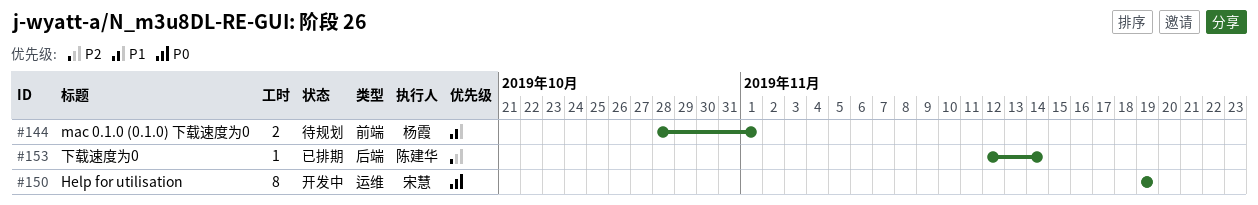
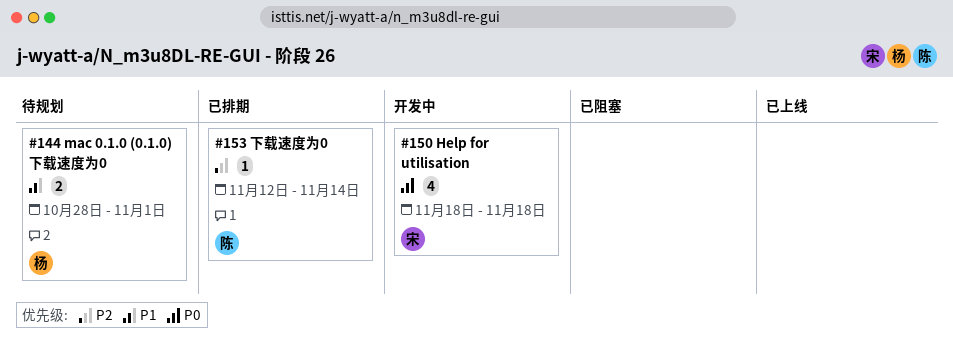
#150, estimate: 8 -> 4
#150, start: Nov 19 -> Nov 18
#150, due: Nov 19 -> Nov 18

